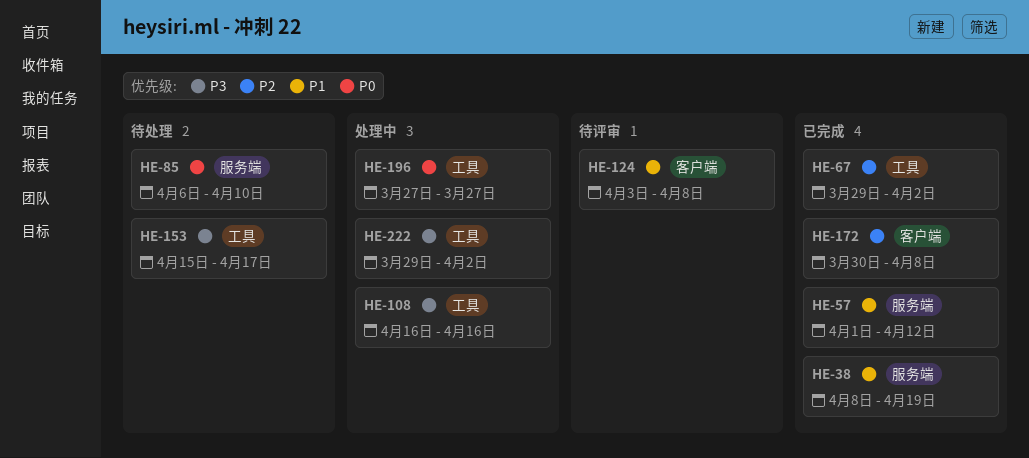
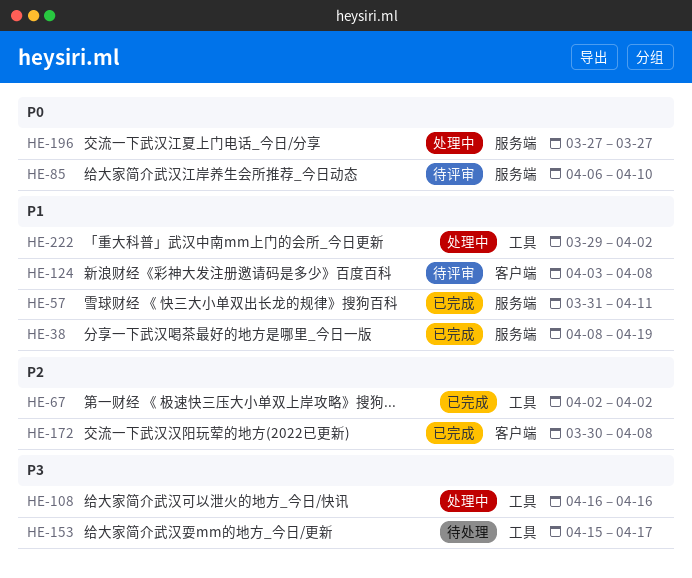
HE-57, start: Apr 1 -> Mar 31
HE-57, due: Apr 12 -> Apr 11
HE-67, start: Mar 29 -> Apr 2
HE-85, status: 待处理 -> 待评审
HE-196, label: 工具 -> 服务端
HE-222, priority: P3 -> P1

